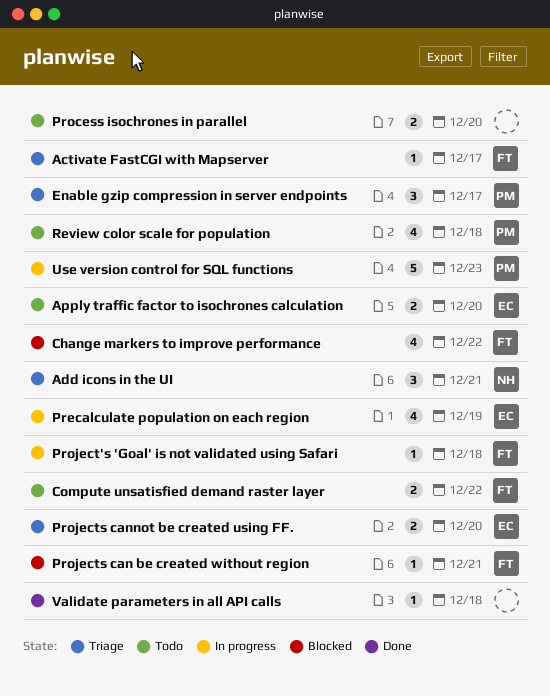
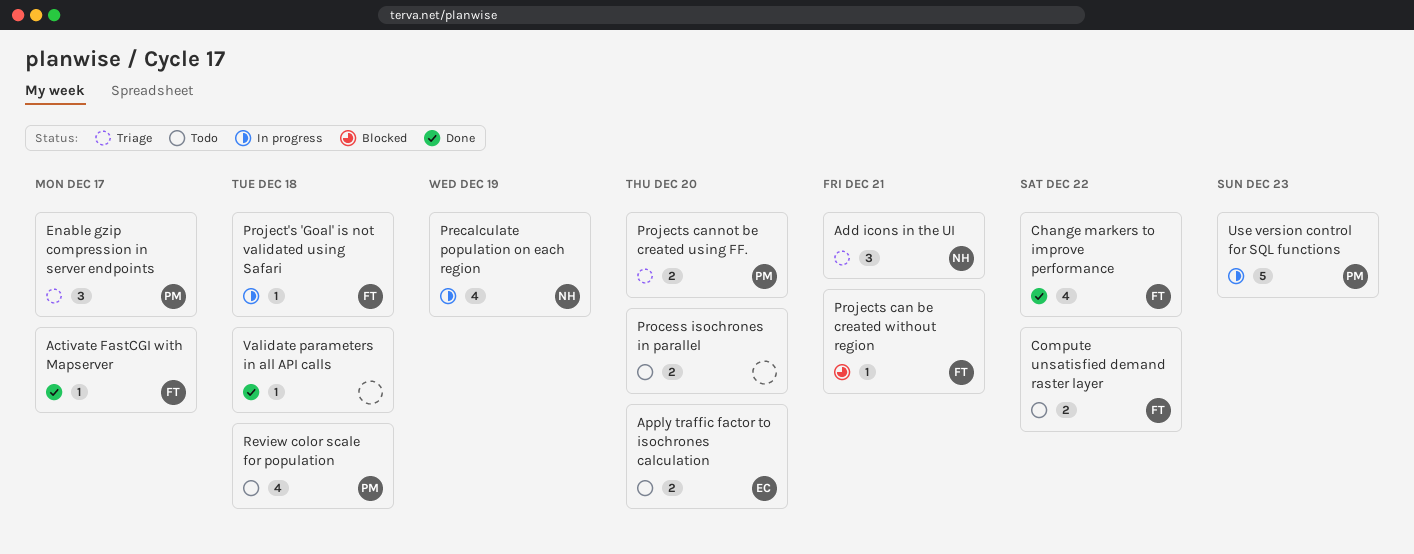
Activate FastCGI with Mapserver, status: Triage -> Done
Change markers to improve performance, status: Blocked -> Done
Precalculate population on each region, owner: EC -> NH
Projects cannot be created using FF., owner: EC -> PM

